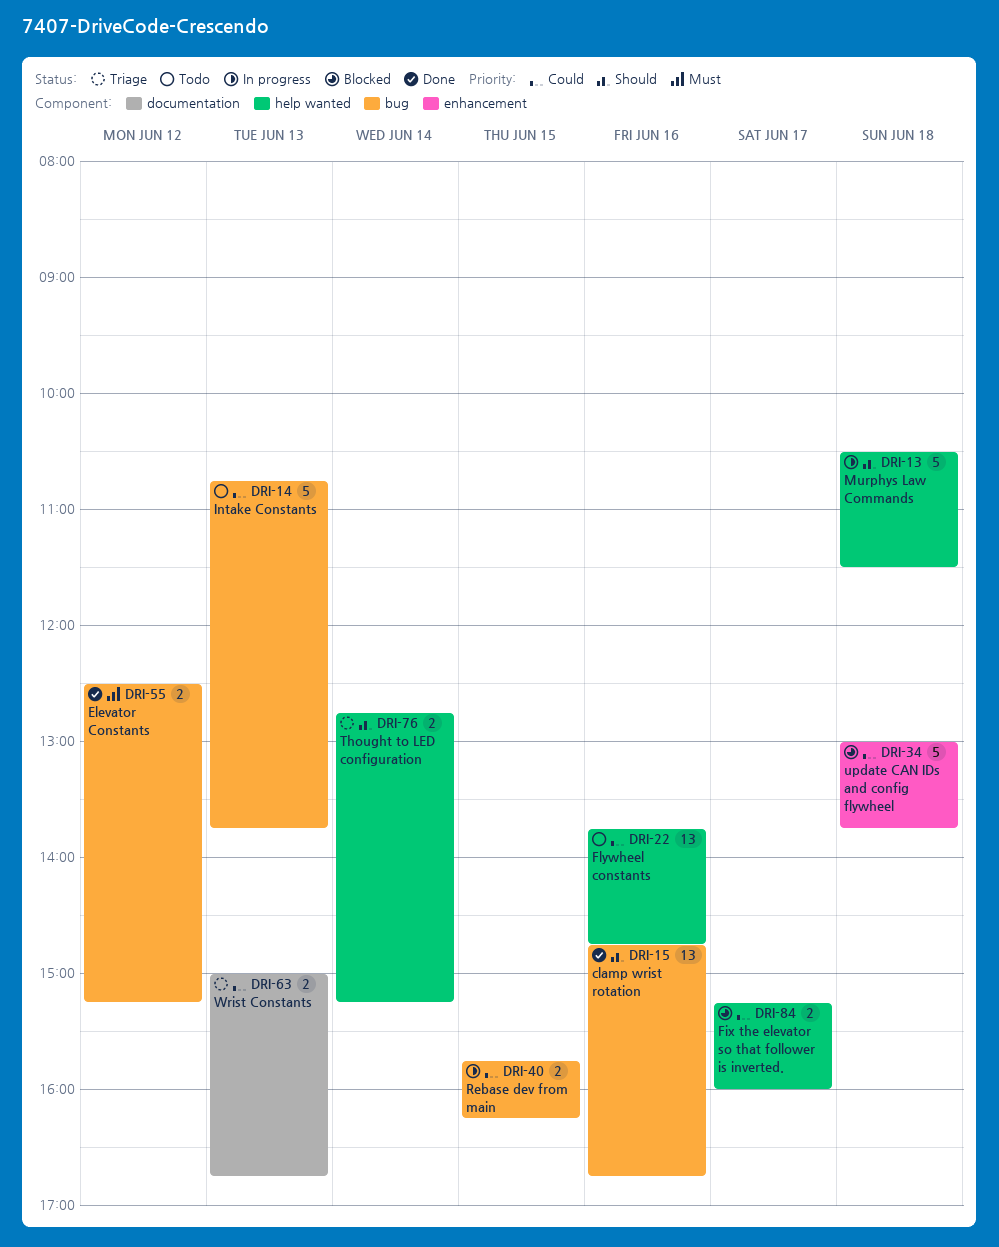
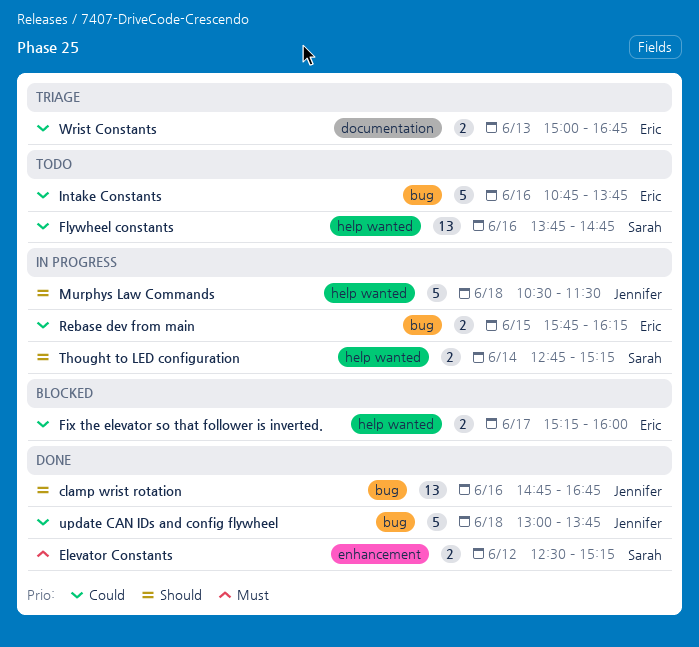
Elevator Constants, label: bug -> enhancement
Intake Constants, day: Jun 13 -> Jun 16
Thought to LED configuration, status: Triage -> In progress
update CAN IDs and config flywheel, status: Blocked -> Done
update CAN IDs and config flywheel, label: enhancement -> bug

